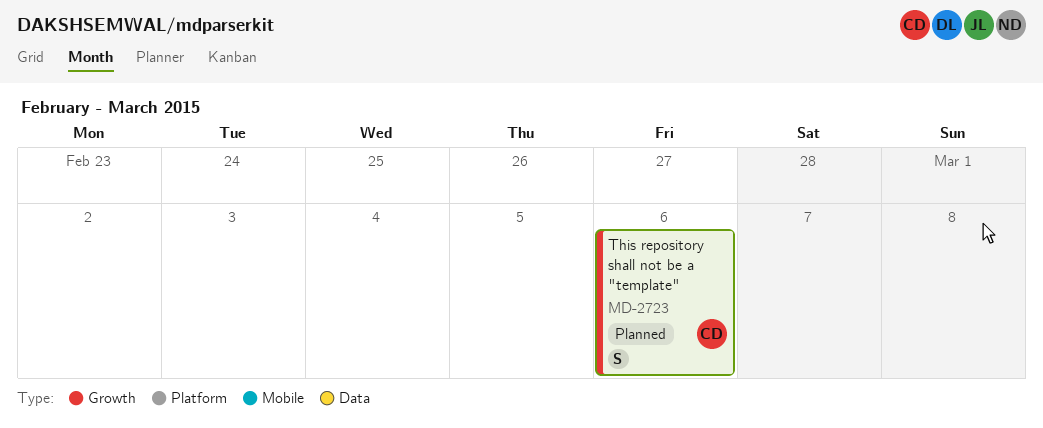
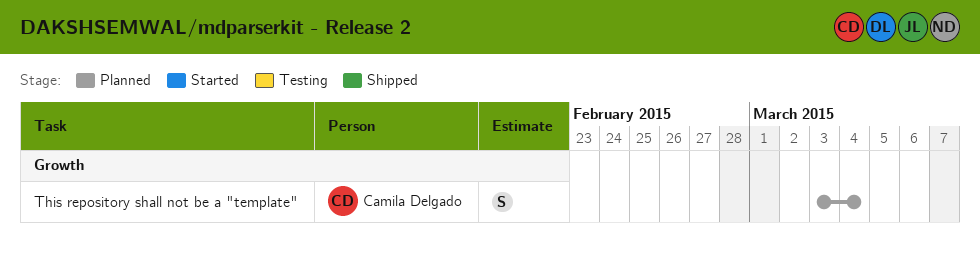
This repository shall not be a "template", due: Mar 6 -> Mar 4

